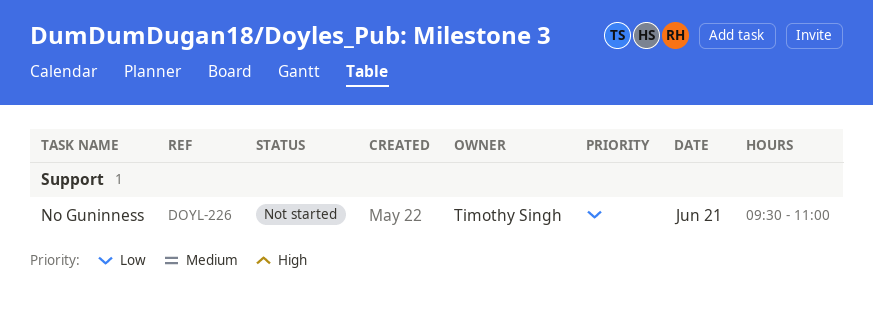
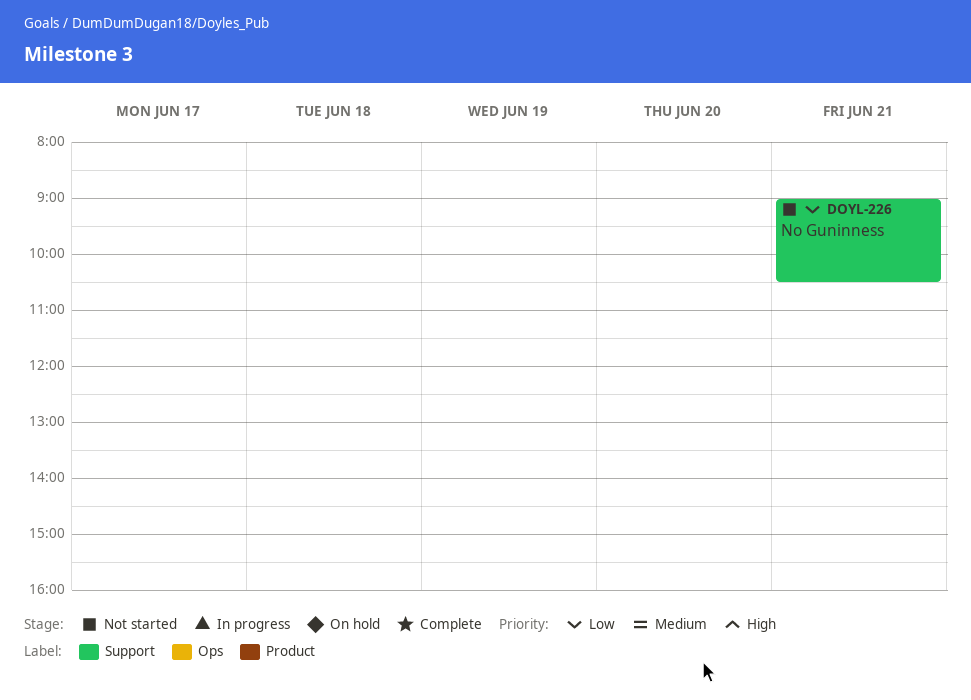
DOYL-226, begins: 09:30 -> 09:00
DOYL-226, ends: 11:00 -> 10:30

